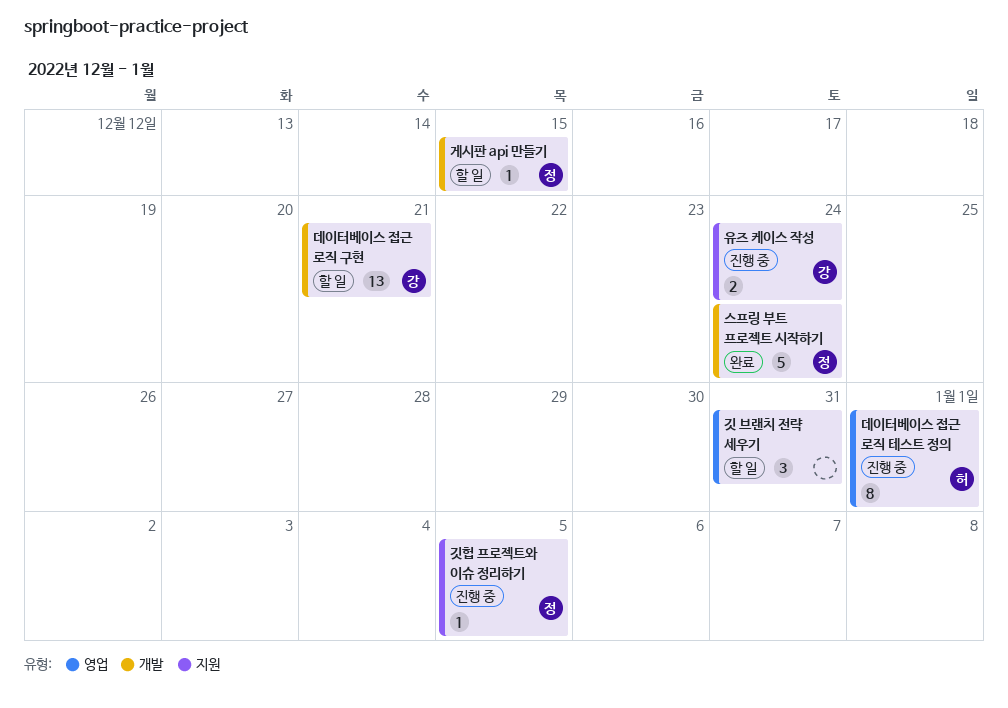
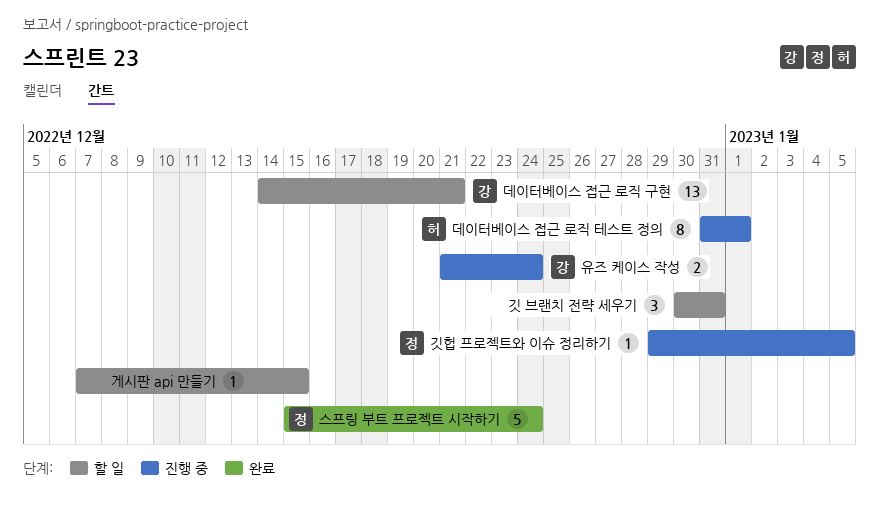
게시판 api 만들기, owner: 정 -> none

